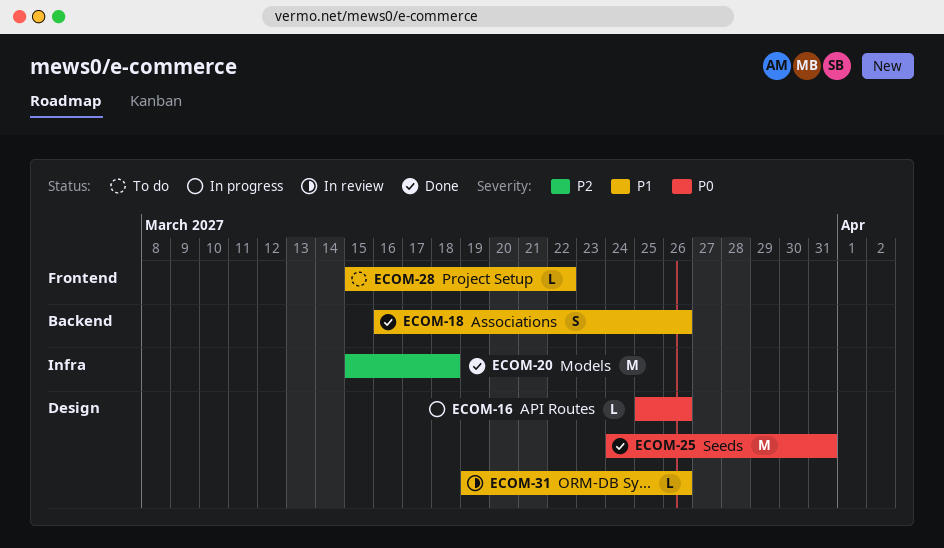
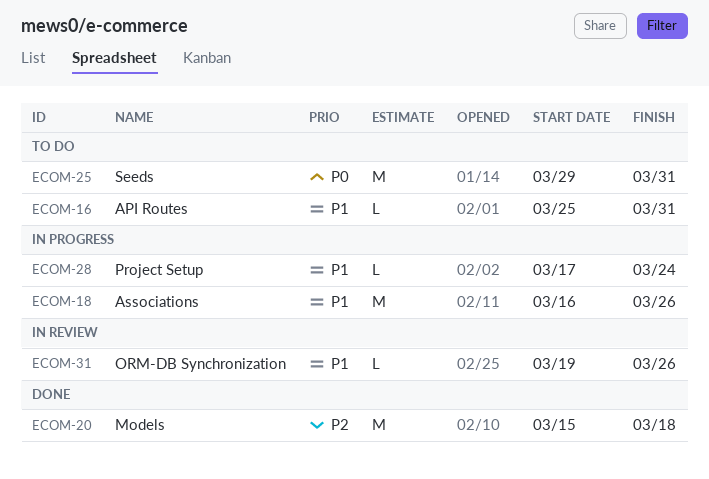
ECOM-16, status: In progress -> To do
ECOM-16, priority: P0 -> P1
ECOM-16, due: Mar 26 -> Mar 31
ECOM-18, status: Done -> In progress
ECOM-18, estimate: S -> M
ECOM-25, status: Done -> To do
ECOM-25, start: Mar 24 -> Mar 29
ECOM-28, status: To do -> In progress
ECOM-28, start: Mar 15 -> Mar 17
ECOM-28, due: Mar 22 -> Mar 24

